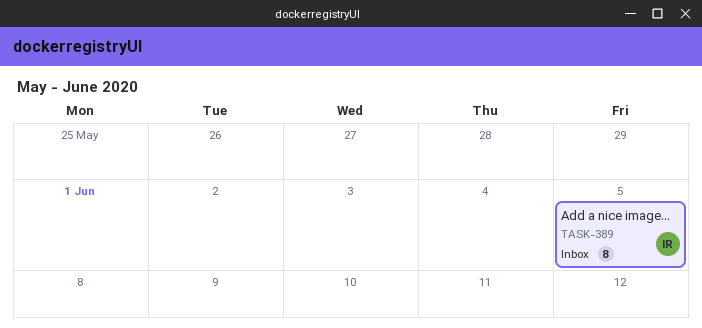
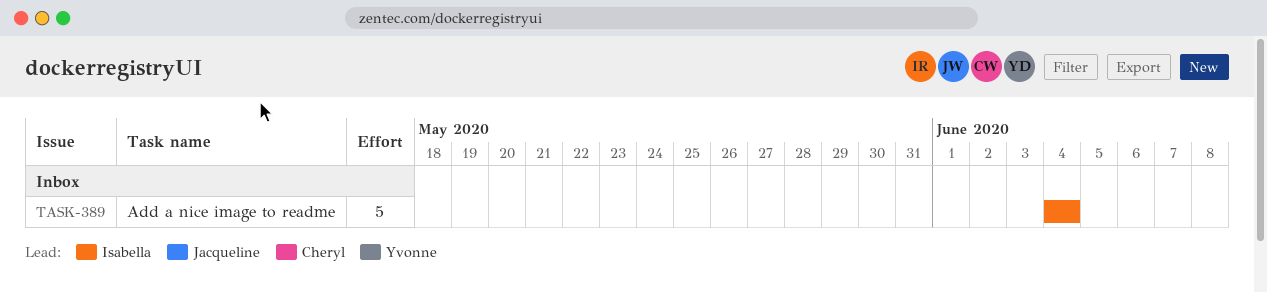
TASK-389, estimate: 8 -> 5
TASK-389, due: Jun 5 -> Jun 4

